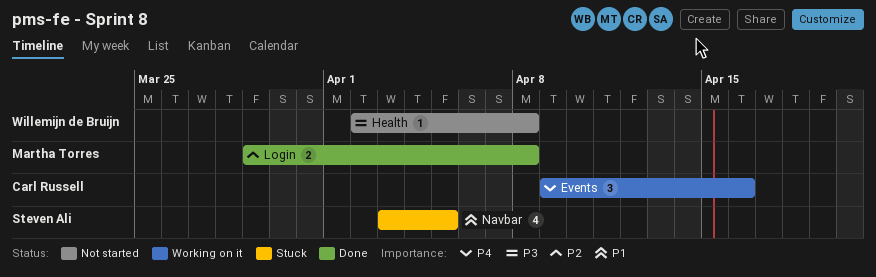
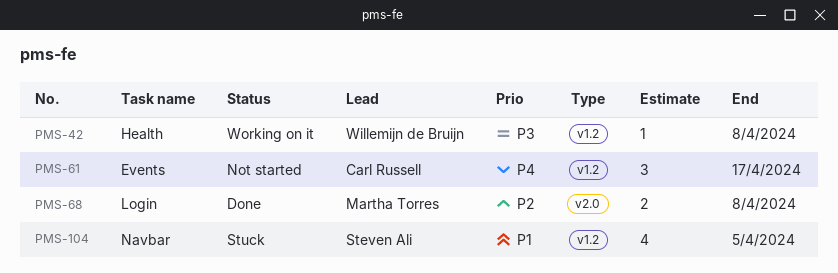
Events, status: Working on it -> Not started
Events, due: Apr 16 -> Apr 17
Health, status: Not started -> Working on it

